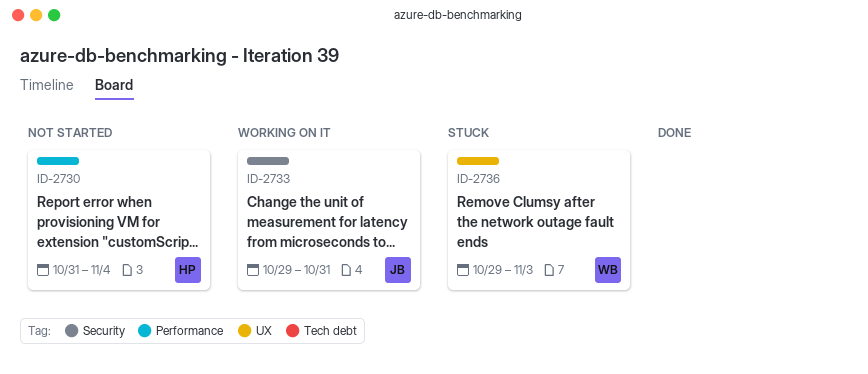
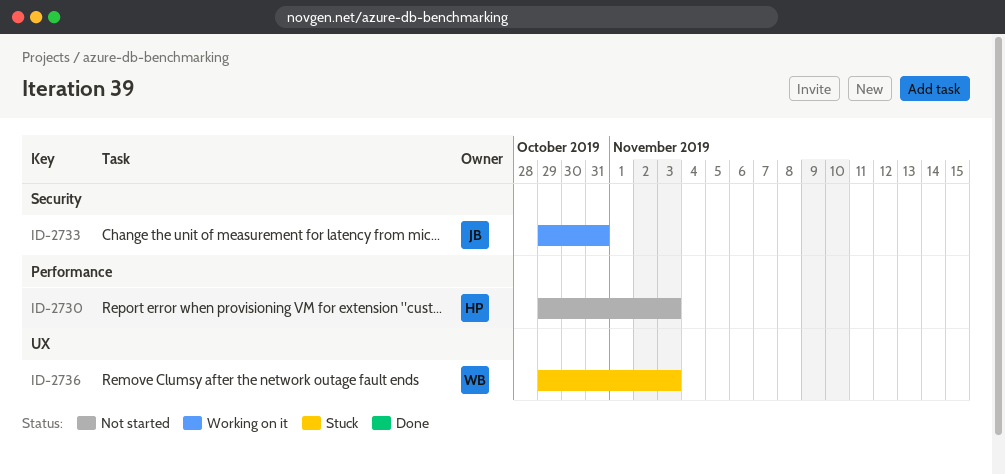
ID-2730, start: Oct 31 -> Oct 29
ID-2730, due: Nov 4 -> Nov 3

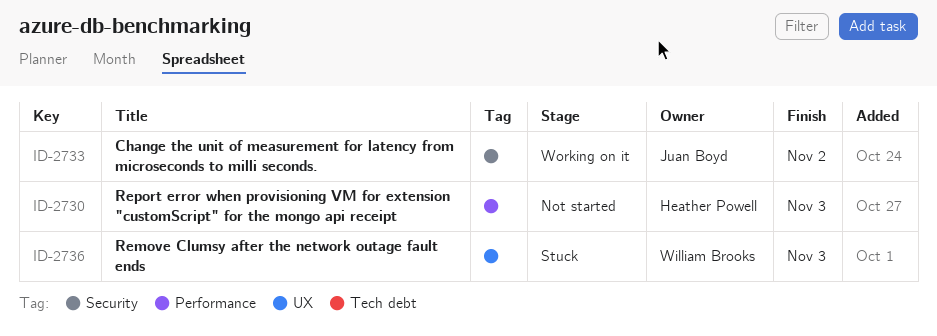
ID-2733, due: Oct 31 -> Nov 2

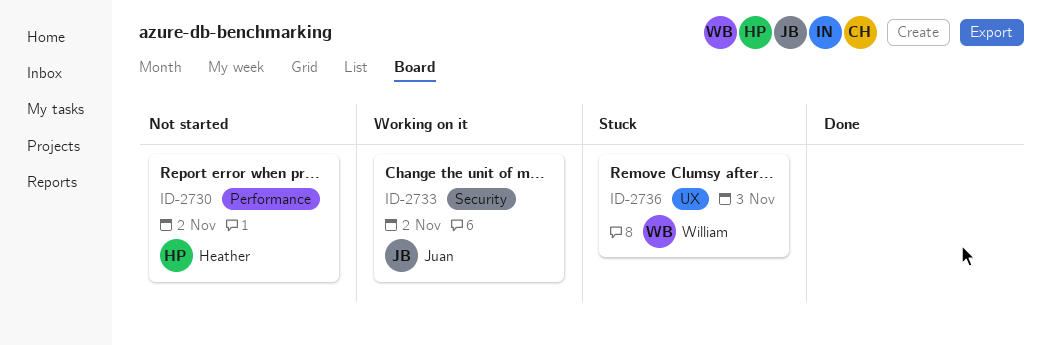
ID-2730, due: Nov 3 -> Nov 2

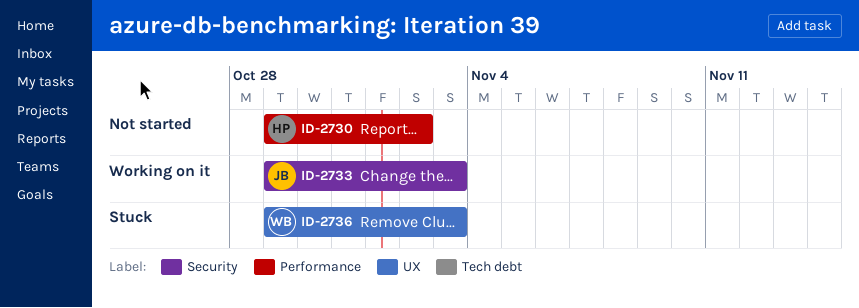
ID-2733, due: Nov 2 -> Nov 3

